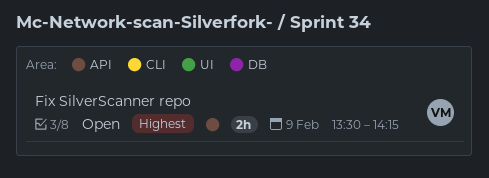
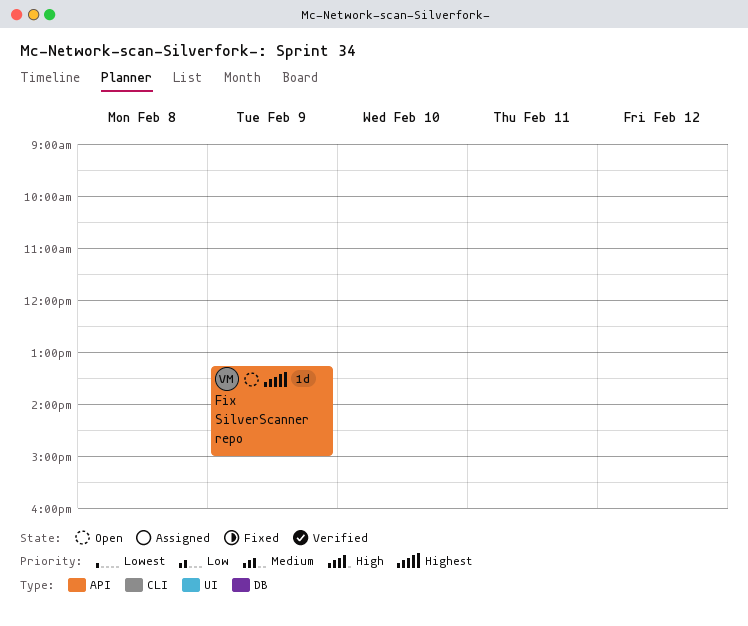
Fix SilverScanner repo, estimate: 2h -> 1d
Fix SilverScanner repo, begins: 13:30 -> 13:15
Fix SilverScanner repo, ends: 14:15 -> 15:00

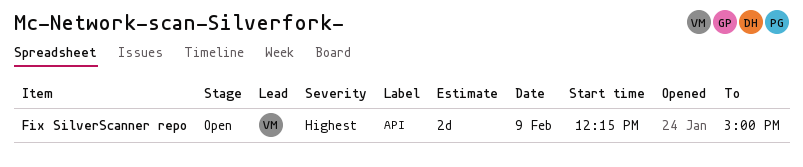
Fix SilverScanner repo, estimate: 1d -> 2d
Fix SilverScanner repo, begins: 13:15 -> 12:15

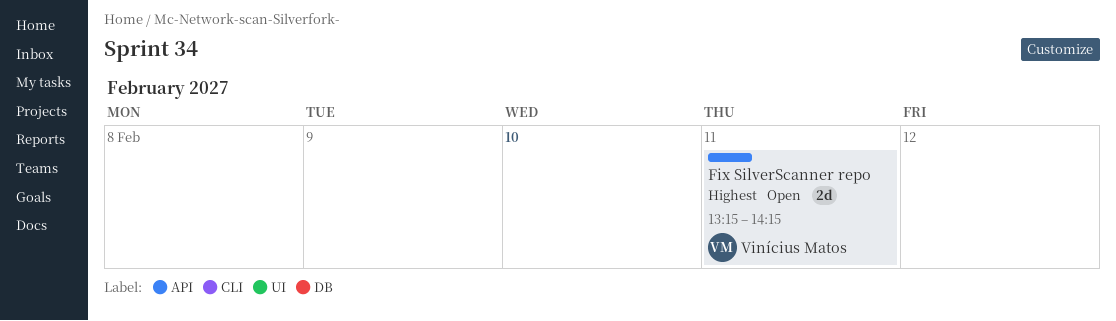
Fix SilverScanner repo, day: Feb 9 -> Feb 11
Fix SilverScanner repo, begins: 12:15 -> 13:15
Fix SilverScanner repo, ends: 15:00 -> 14:15

